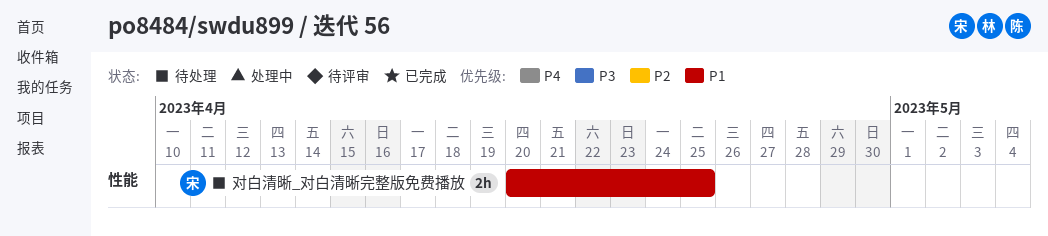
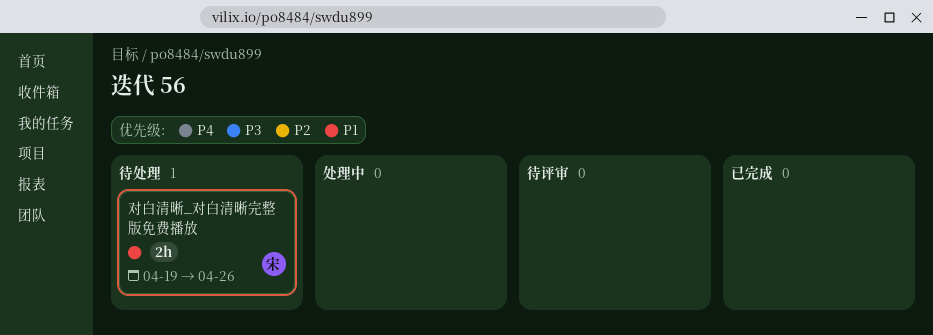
对白清晰_对白清晰完整版免费播放, start: Apr 20 -> Apr 19
对白清晰_对白清晰完整版免费播放, due: Apr 25 -> Apr 26

